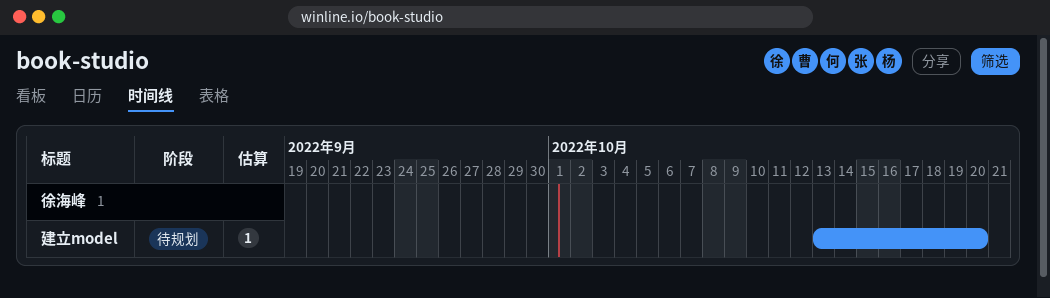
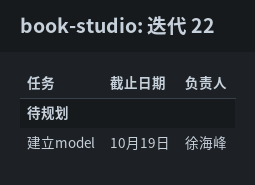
建立model, due: Oct 20 -> Oct 19

